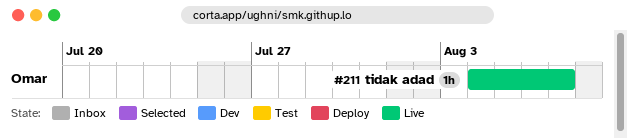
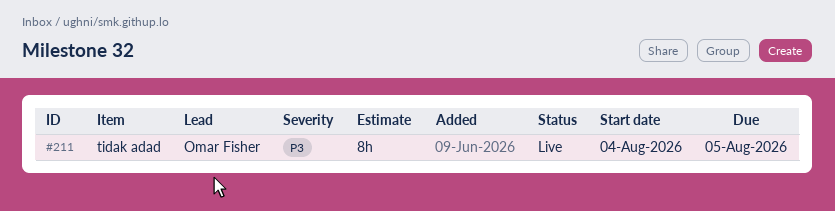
#211, estimate: 1h -> 8h
#211, due: Aug 7 -> Aug 5

